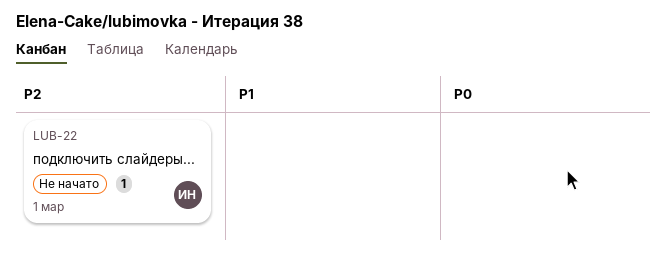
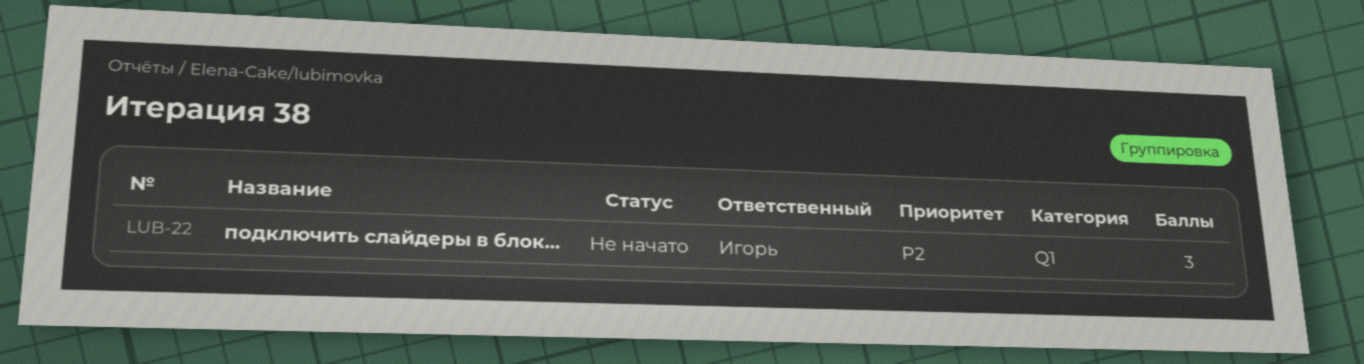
LUB-22, estimate: 1 -> 3

